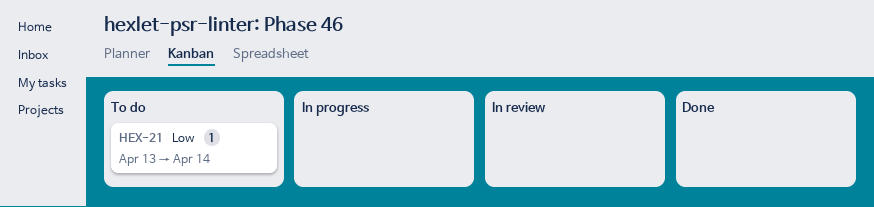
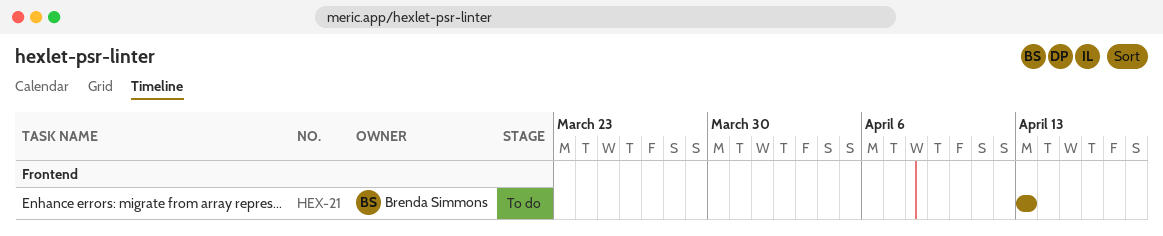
HEX-21, due: Apr 14 -> Apr 13

